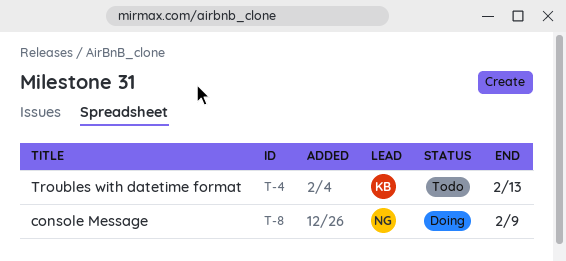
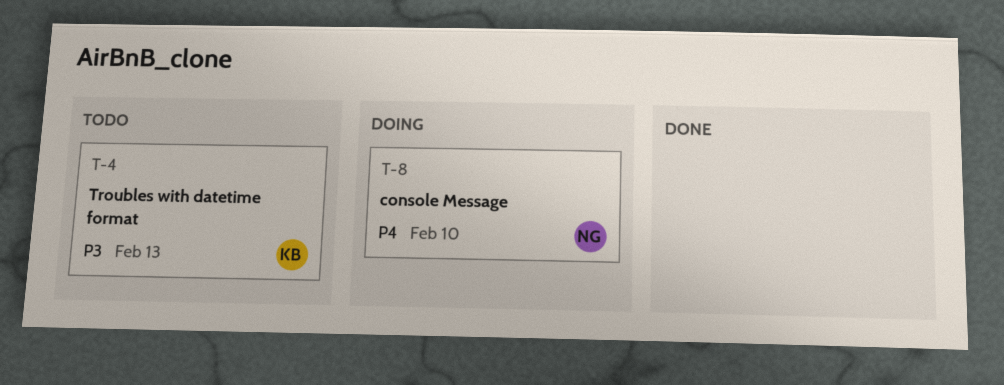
T-8, due: Feb 9 -> Feb 10

